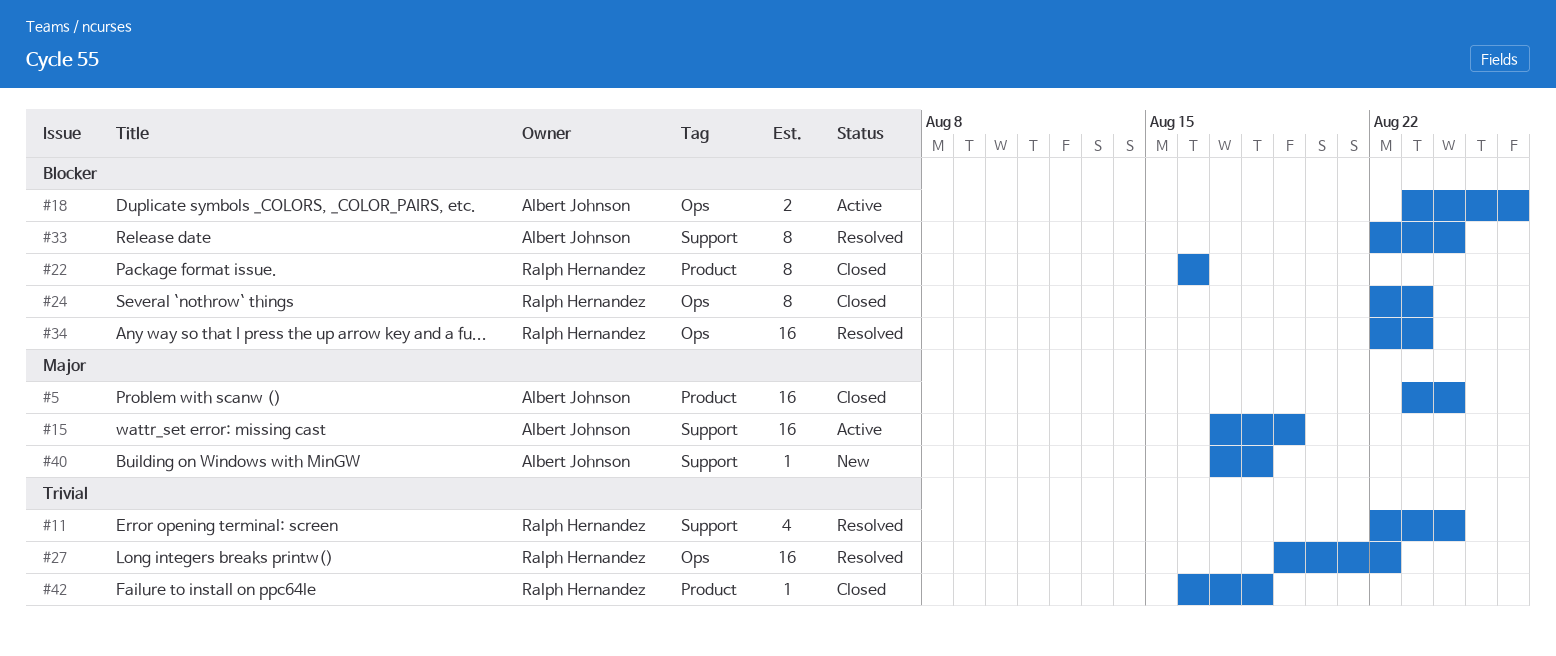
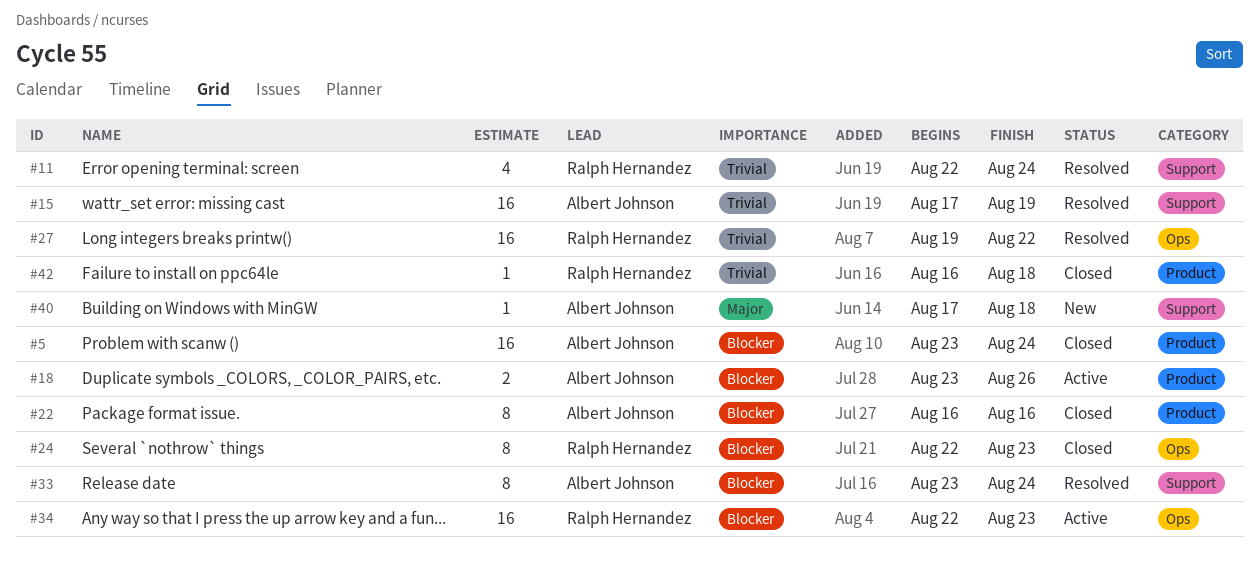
#5, priority: Major -> Blocker
#15, status: Active -> Resolved
#15, priority: Major -> Trivial
#18, label: Ops -> Product
#22, owner: Ralph Hernandez -> Albert Johnson
#33, start: Aug 22 -> Aug 23
#34, status: Resolved -> Active

